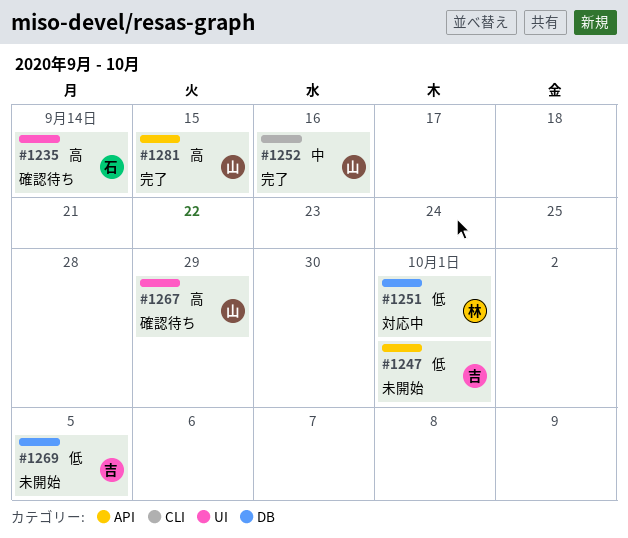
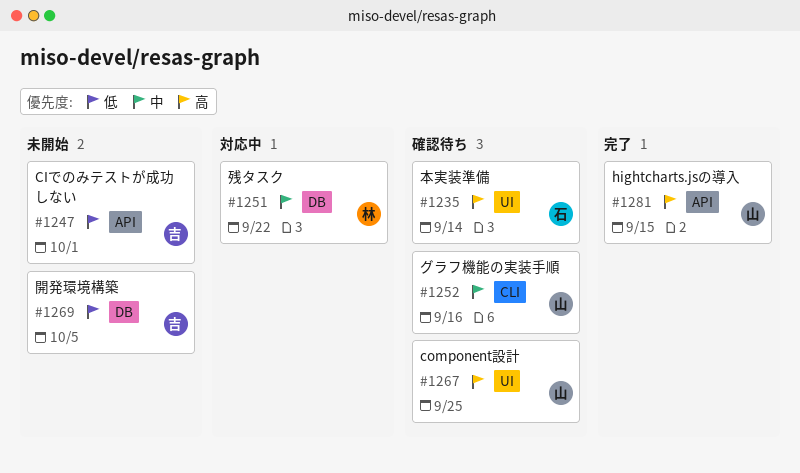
#1251, priority: 低 -> 中
#1251, due: Oct 1 -> Sep 22
#1252, status: 完了 -> 確認待ち
#1267, due: Sep 29 -> Sep 25

